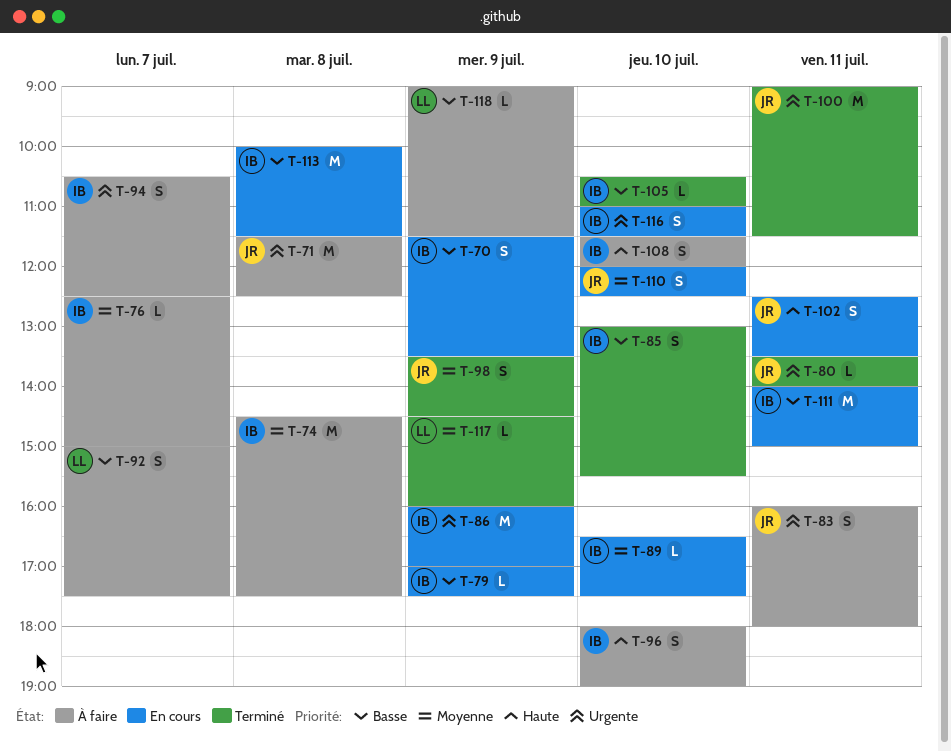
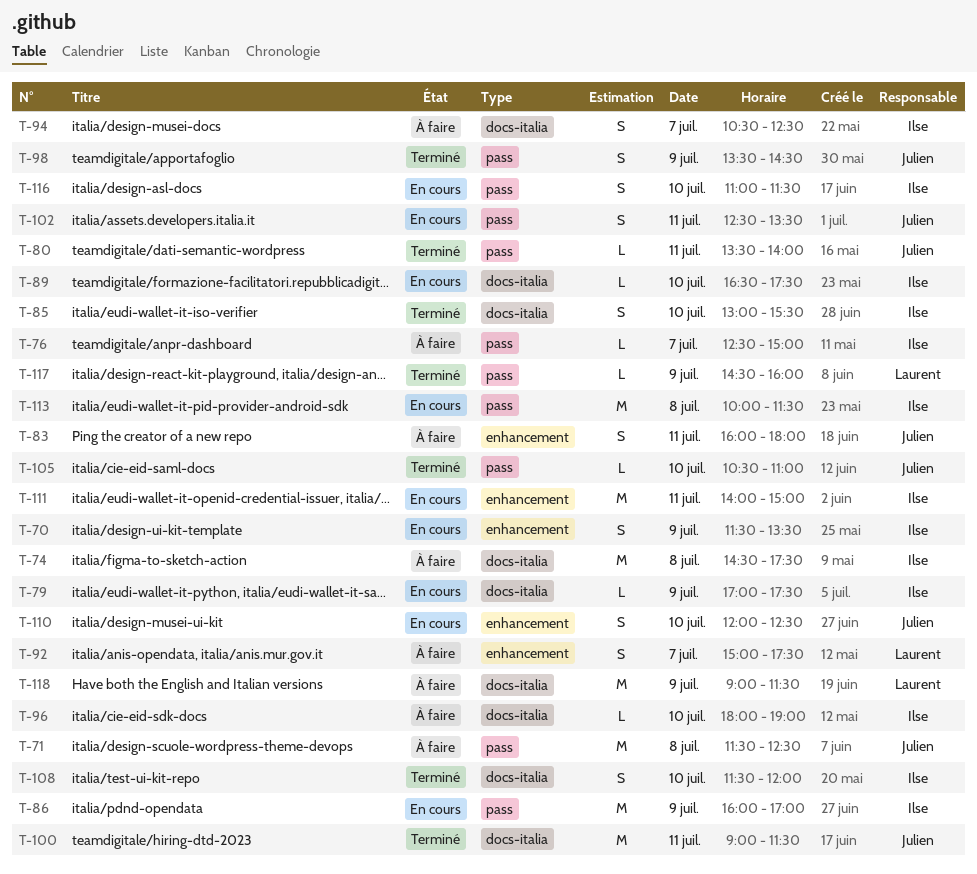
T-96, estimate: S -> L
T-105, owner: Ilse -> Julien
T-108, status: À faire -> Terminé
T-118, estimate: L -> M

